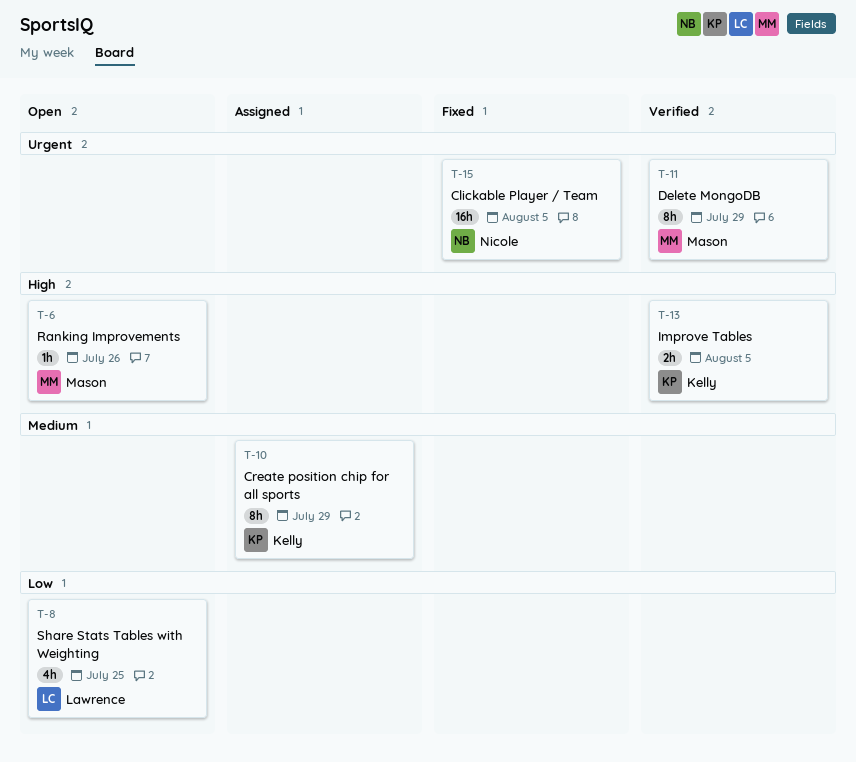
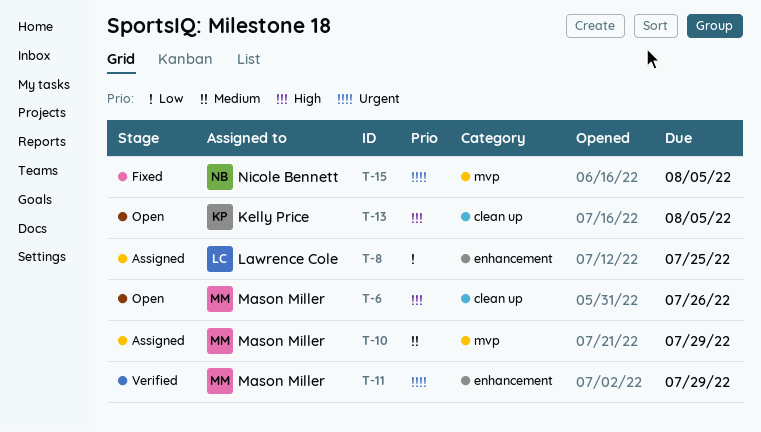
T-8, status: Open -> Assigned
T-10, owner: Kelly Price -> Mason Miller
T-13, status: Verified -> Open

